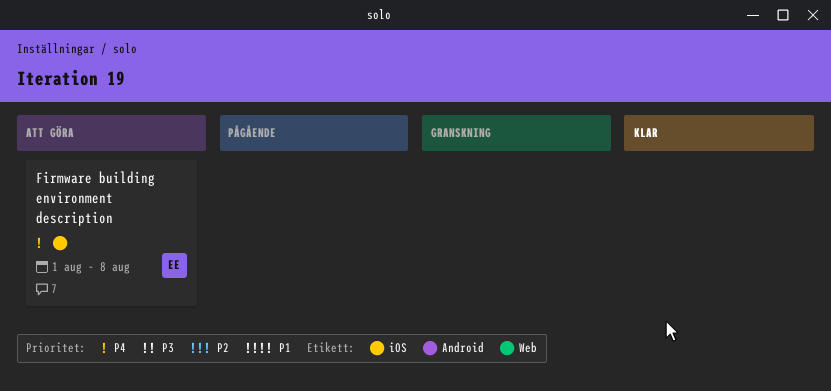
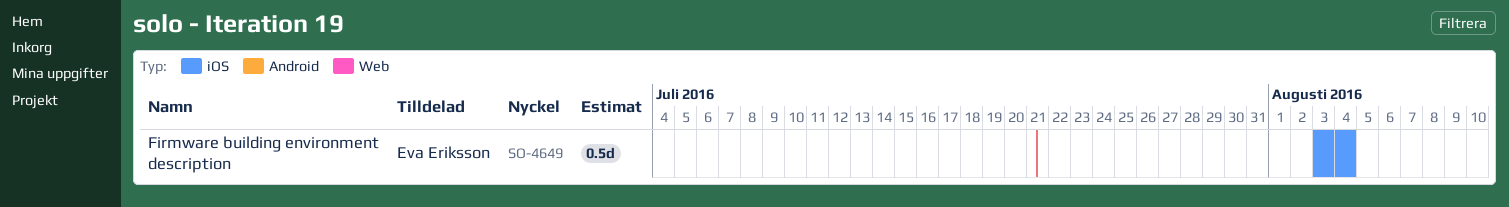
Firmware building environment description, start: Aug 1 -> Aug 3
Firmware building environment description, due: Aug 8 -> Aug 4

